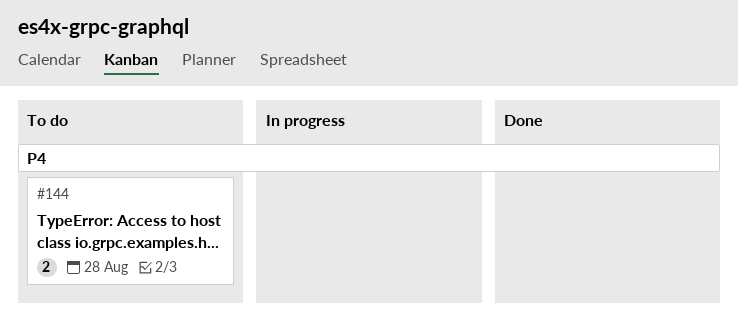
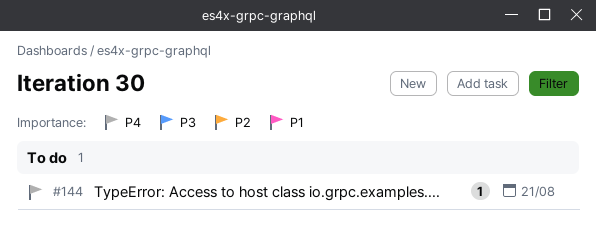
#144, estimate: 2 -> 1
#144, due: Aug 28 -> Aug 21

